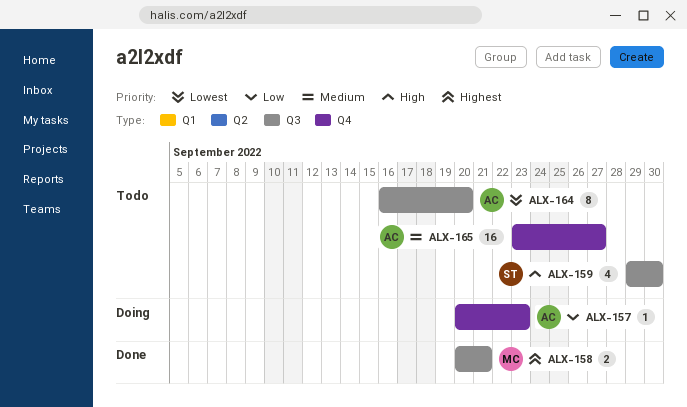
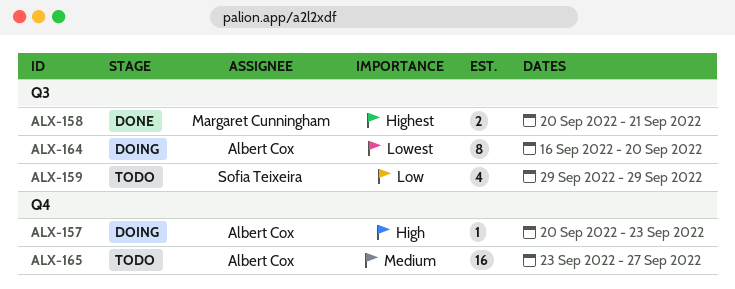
ALX-157, priority: Low -> High
ALX-159, priority: High -> Low
ALX-159, due: Sep 30 -> Sep 29
ALX-164, status: Todo -> Doing

